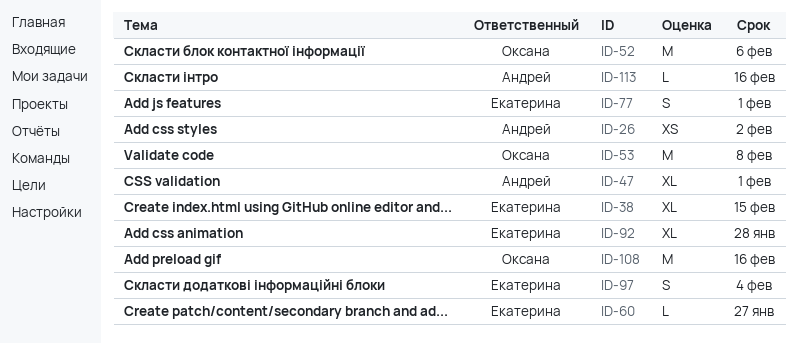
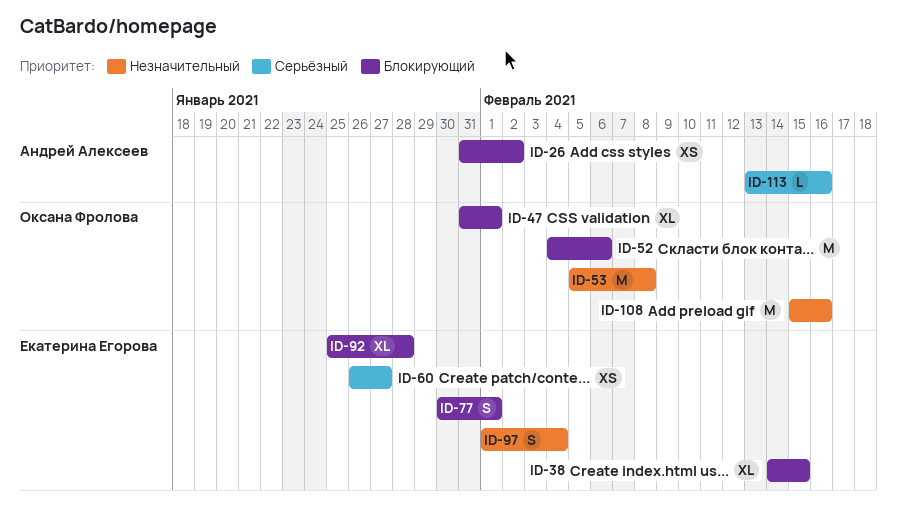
ID-47, owner: Андрей Алексеев -> Оксана Фролова
ID-60, estimate: L -> XS

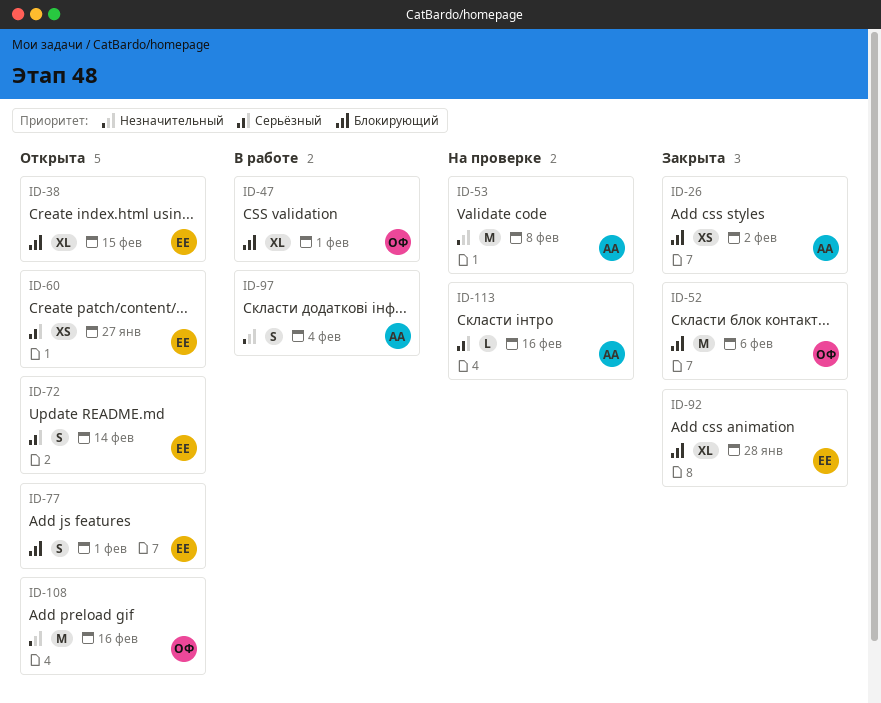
ID-53, owner: Оксана Фролова -> Андрей Алексеев
ID-72: none -> present
ID-97, owner: Екатерина Егорова -> Андрей Алексеев

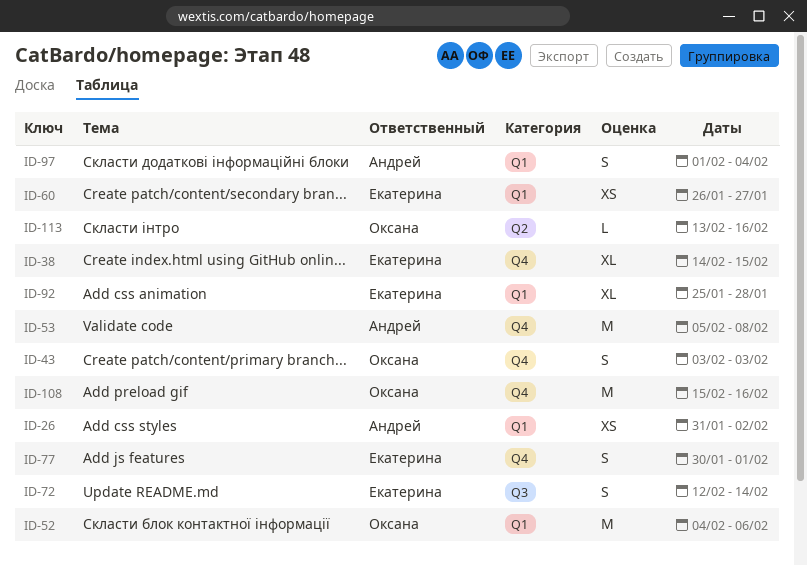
ID-43: none -> present
ID-47: present -> none
ID-113, owner: Андрей -> Оксана

